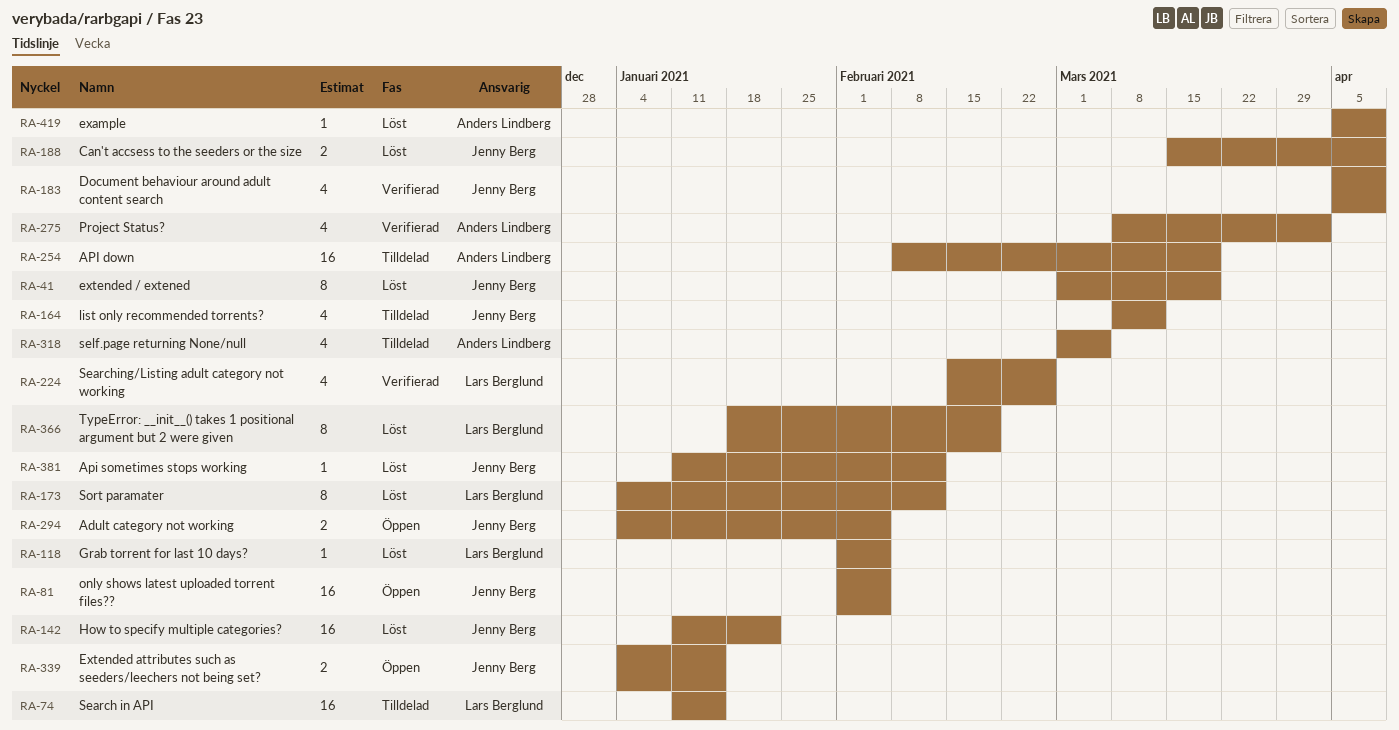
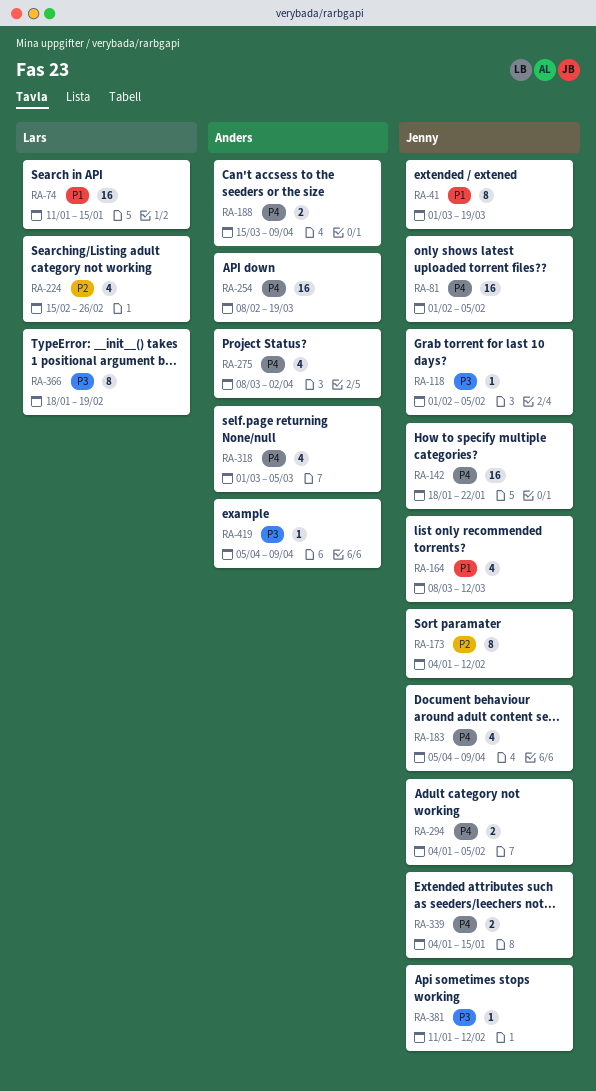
RA-118, owner: Lars Berglund -> Jenny Berg
RA-142, start: Jan 11 -> Jan 18
RA-173, owner: Lars Berglund -> Jenny Berg
RA-188, owner: Jenny Berg -> Anders Lindberg

